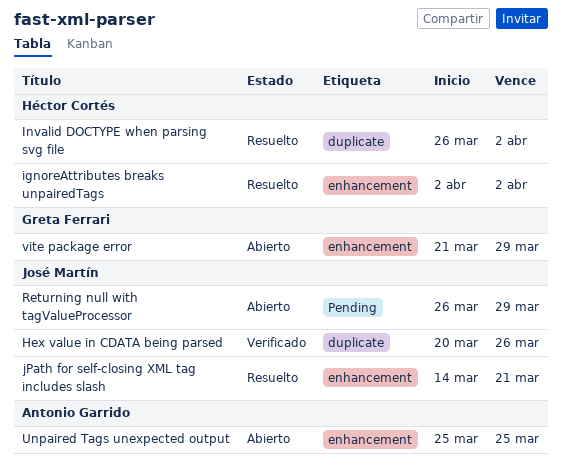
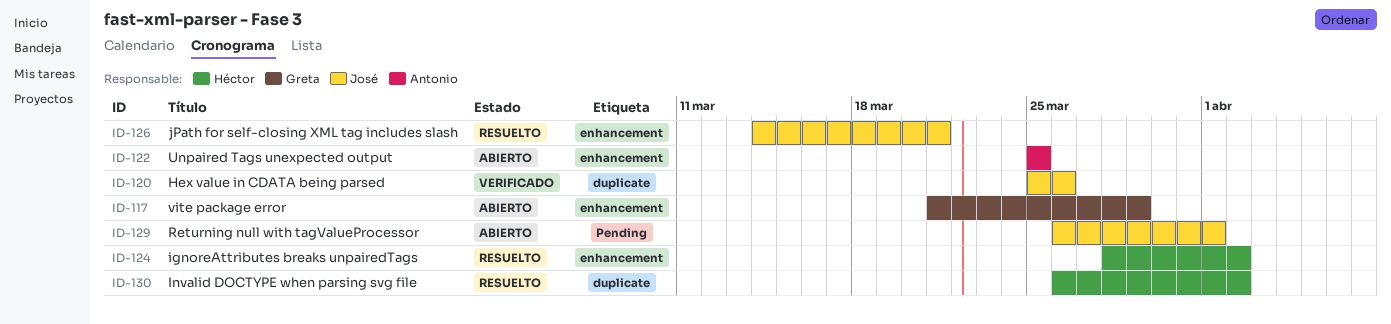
Hex value in CDATA being parsed, start: Mar 20 -> Mar 25
ignoreAttributes breaks unpairedTags, start: Apr 2 -> Mar 28
Returning null with tagValueProcessor, due: Mar 29 -> Apr 1

